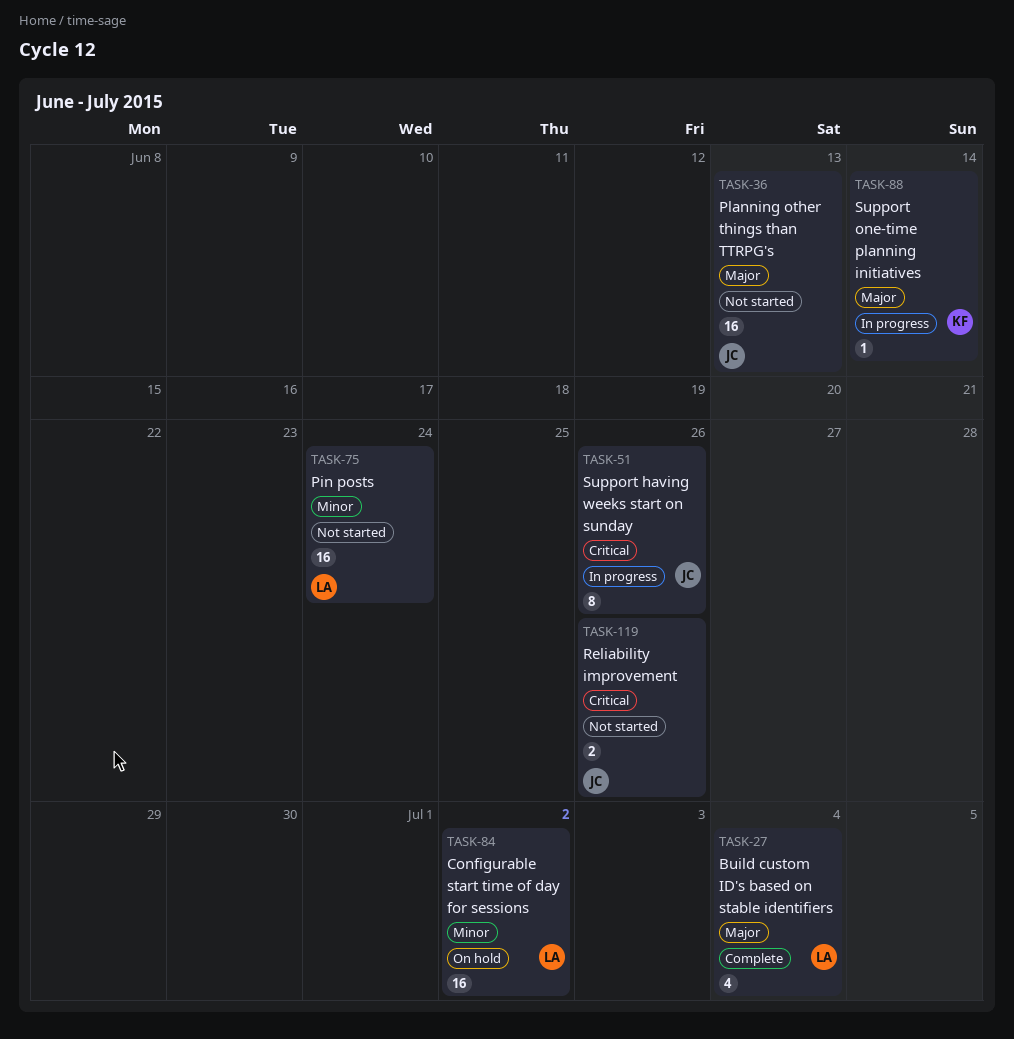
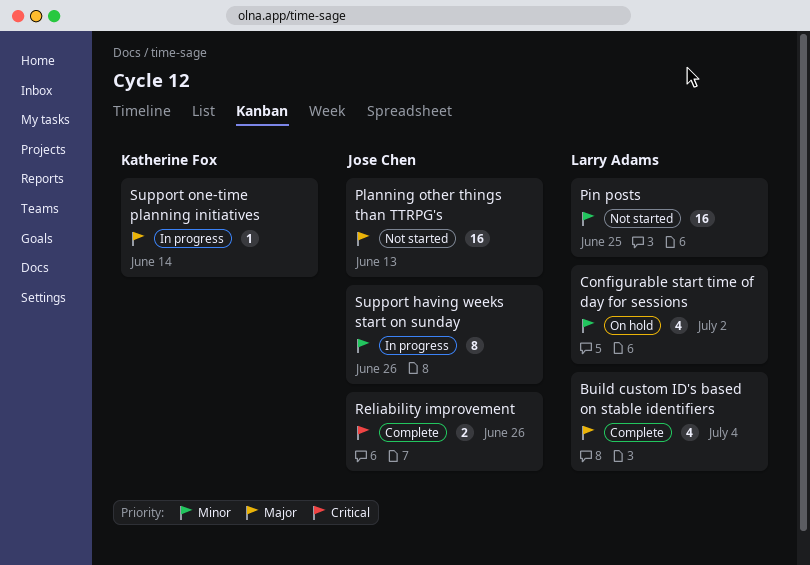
Configurable start time of day for sessions, estimate: 16 -> 4
Pin posts, due: Jun 24 -> Jun 25
Reliability improvement, status: Not started -> Complete
Support having weeks start on sunday, priority: Critical -> Minor

